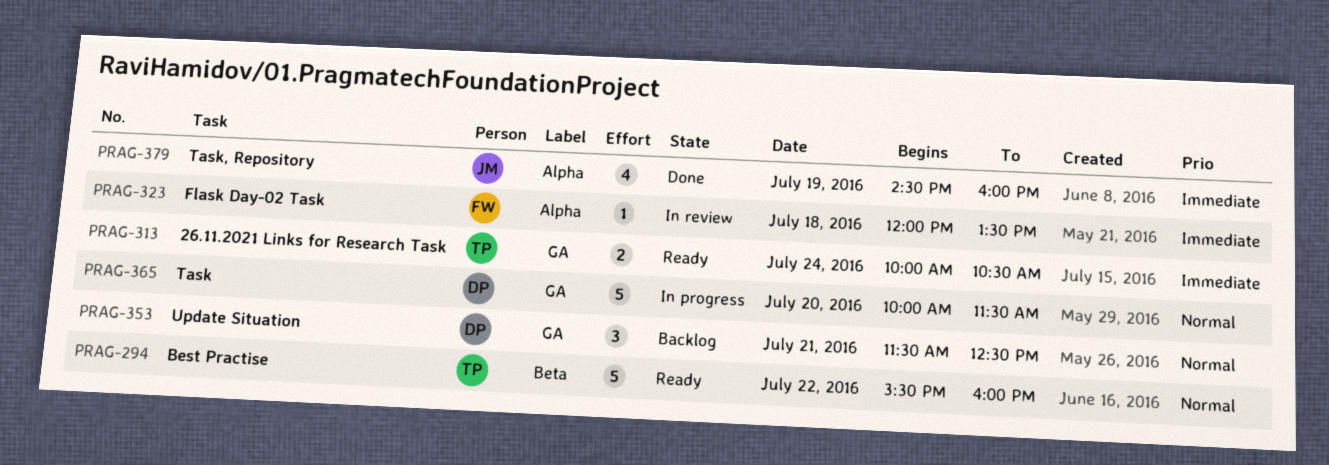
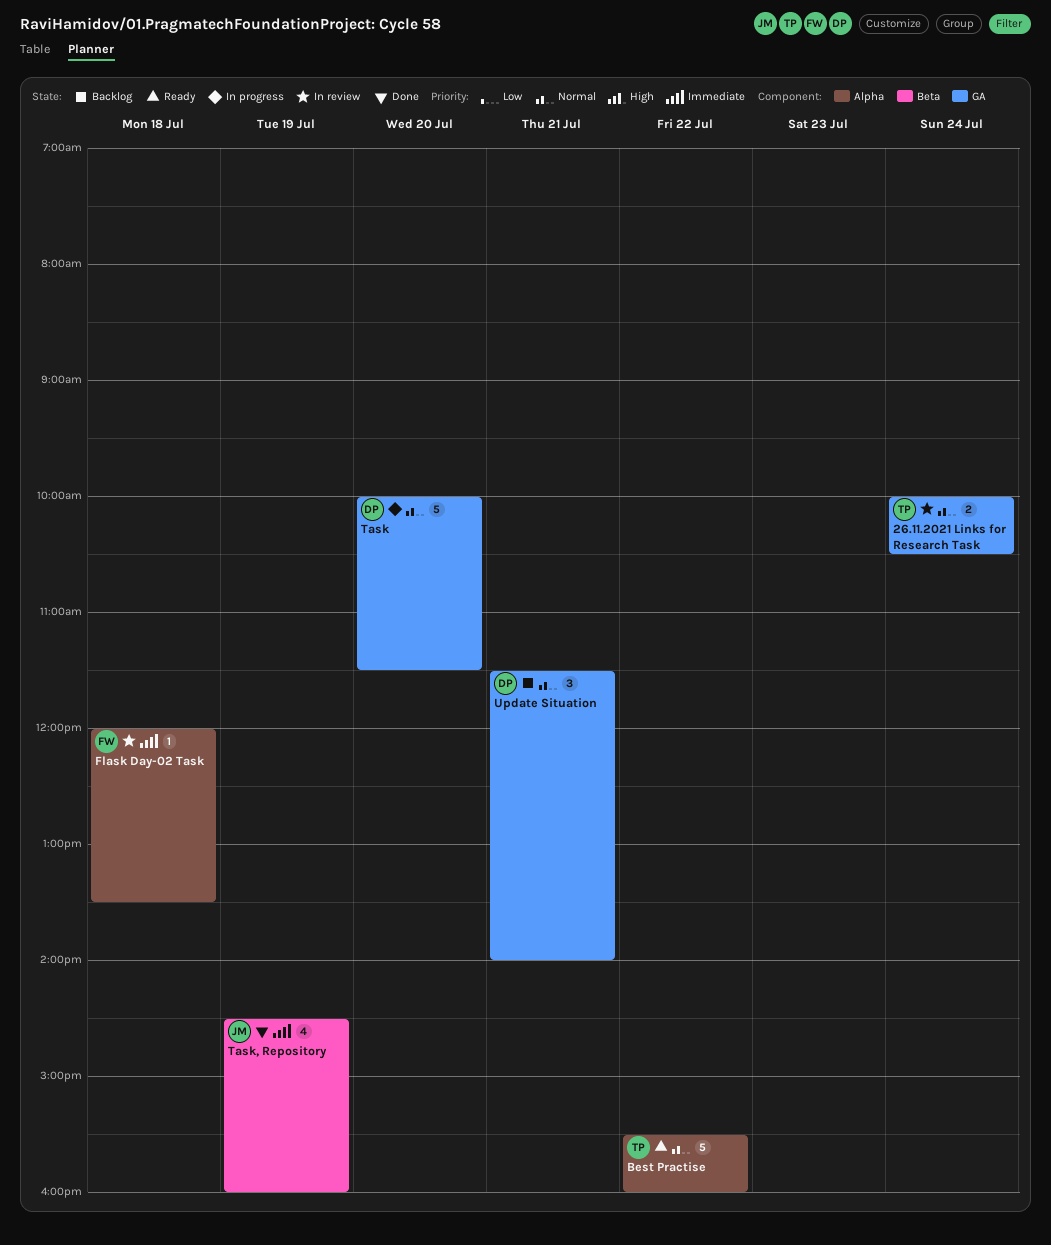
26.11.2021 Links for Research Task, status: Ready -> In review
26.11.2021 Links for Research Task, priority: Immediate -> Normal
Best Practise, label: Beta -> Alpha
Task, Repository, label: Alpha -> Beta
Update Situation, ends: 12:30 -> 14:00

